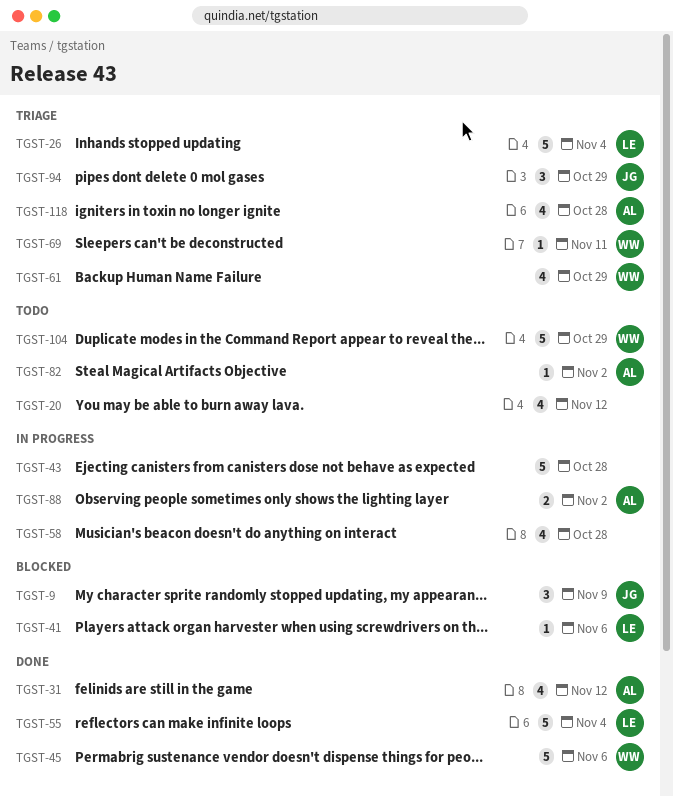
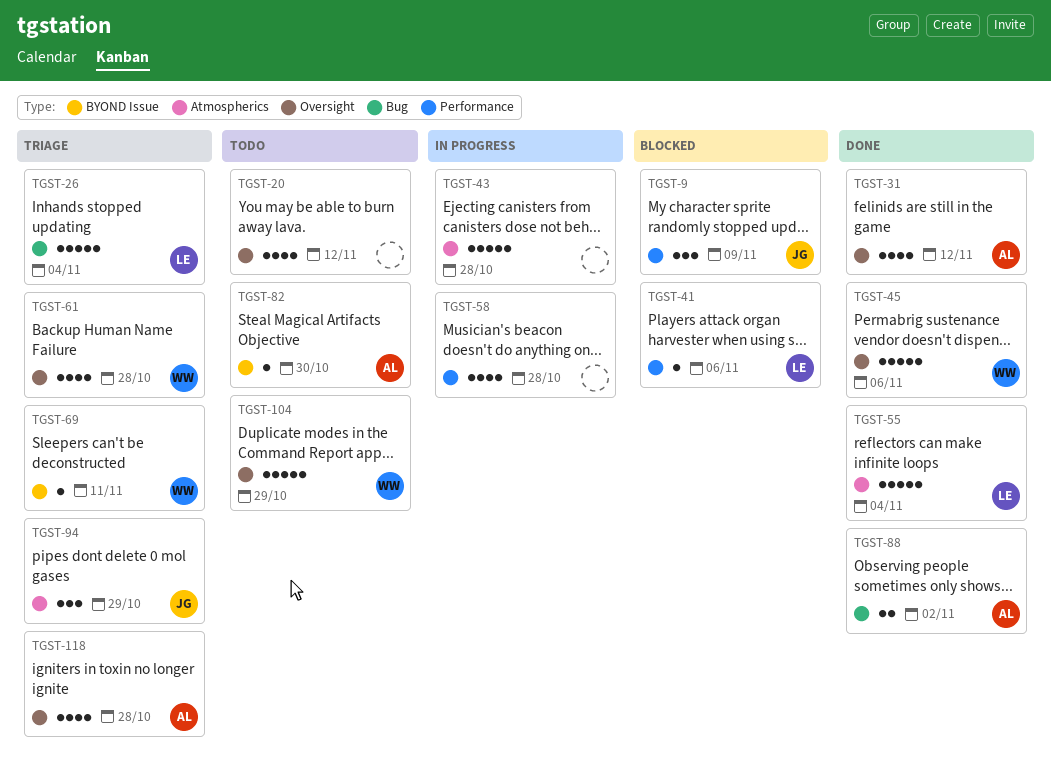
TGST-61, due: Oct 29 -> Oct 28
TGST-82, due: Nov 2 -> Oct 30
TGST-88, status: In progress -> Done

